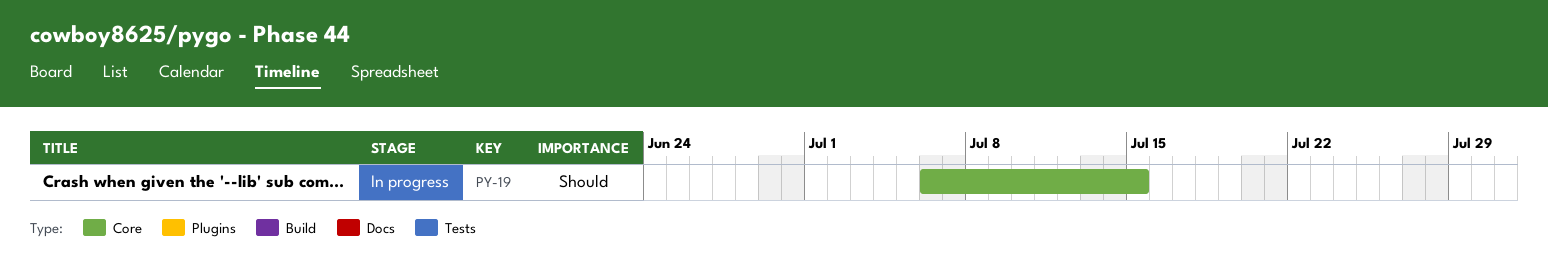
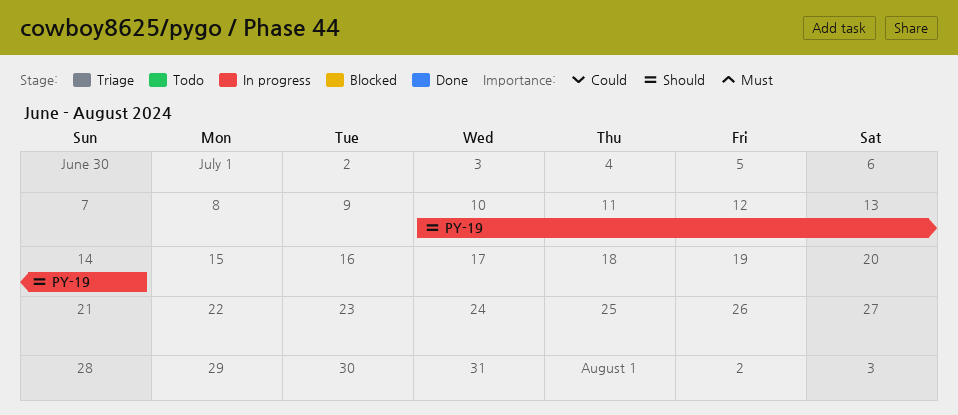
PY-19, start: Jul 6 -> Jul 10
PY-19, due: Jul 15 -> Jul 14

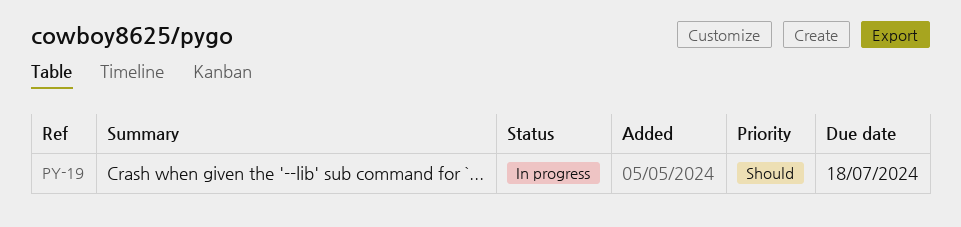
PY-19, due: Jul 14 -> Jul 18

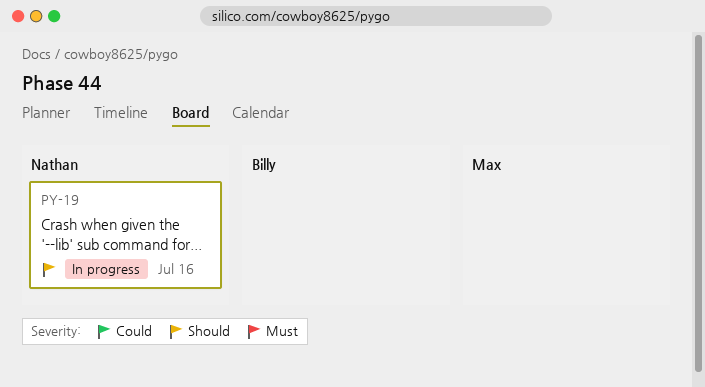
PY-19, due: Jul 18 -> Jul 16

